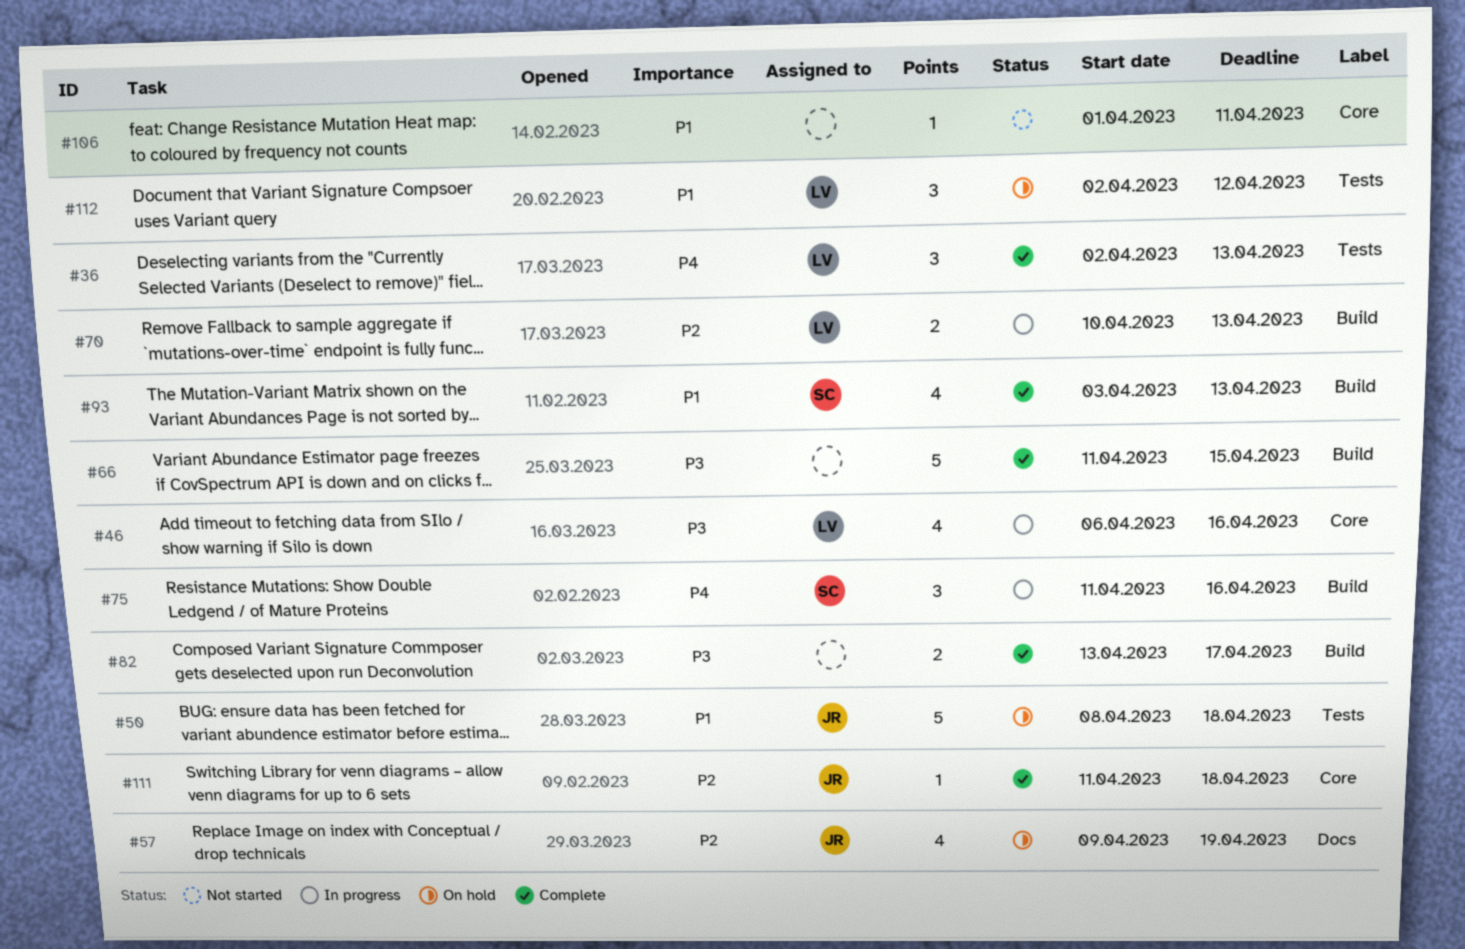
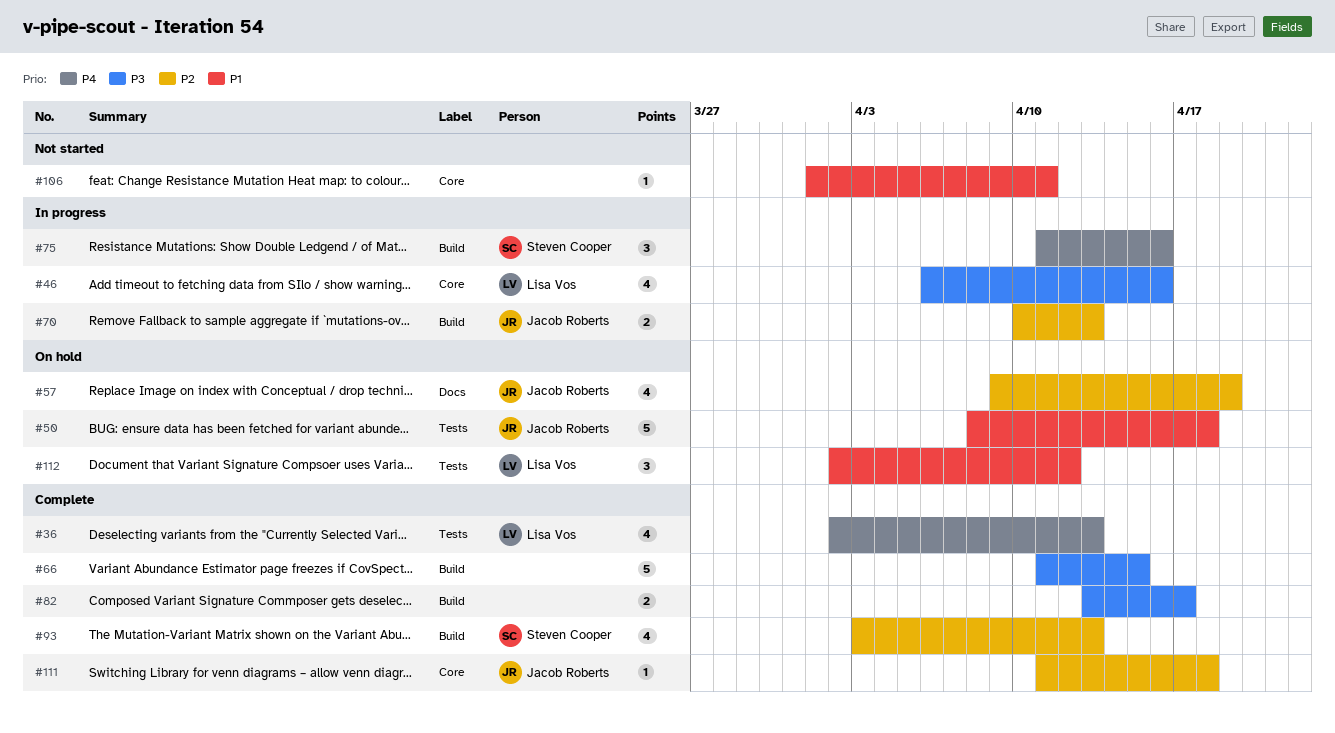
#36, estimate: 3 -> 4
#70, owner: Lisa Vos -> Jacob Roberts
#93, priority: P1 -> P2

